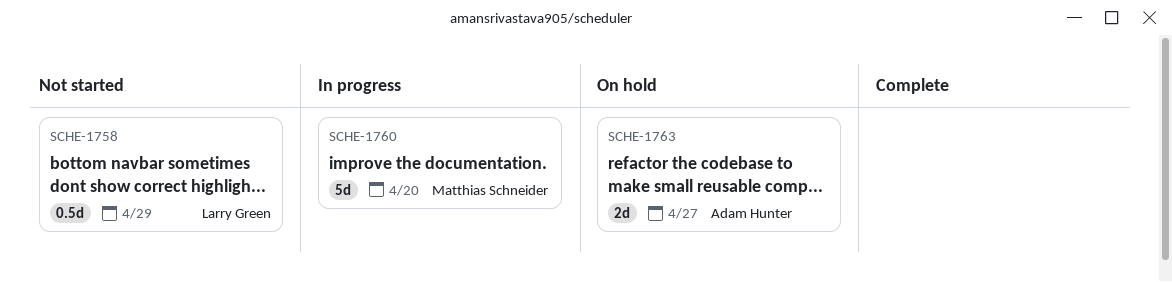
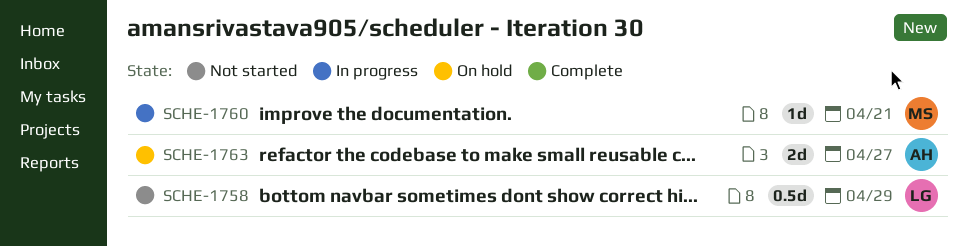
SCHE-1760, estimate: 5d -> 1d
SCHE-1760, due: Apr 20 -> Apr 21

